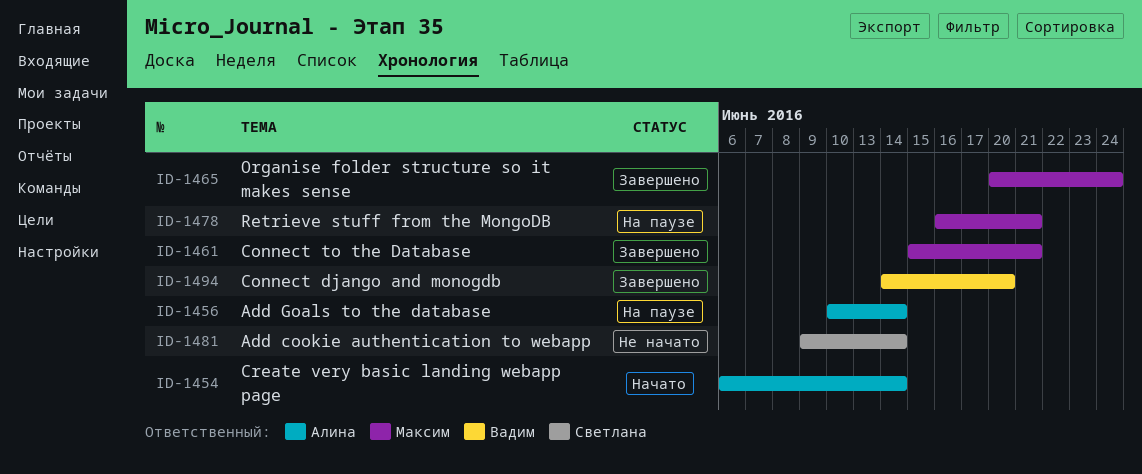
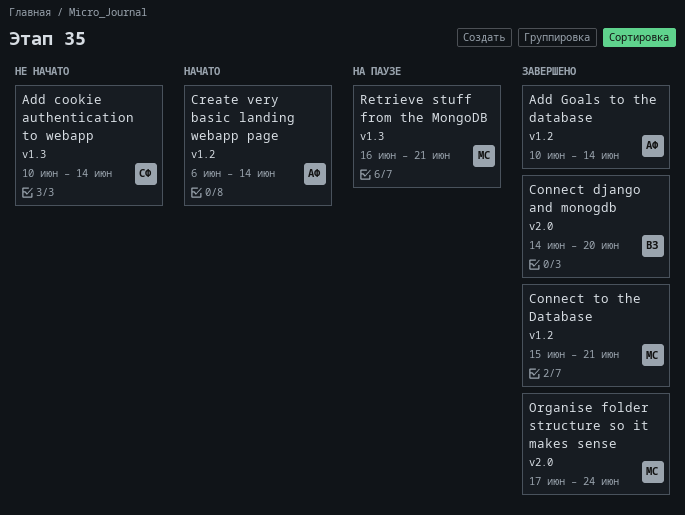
Add cookie authentication to webapp, start: Jun 9 -> Jun 10
Add Goals to the database, status: На паузе -> Завершено
Organise folder structure so it makes sense, start: Jun 20 -> Jun 17

